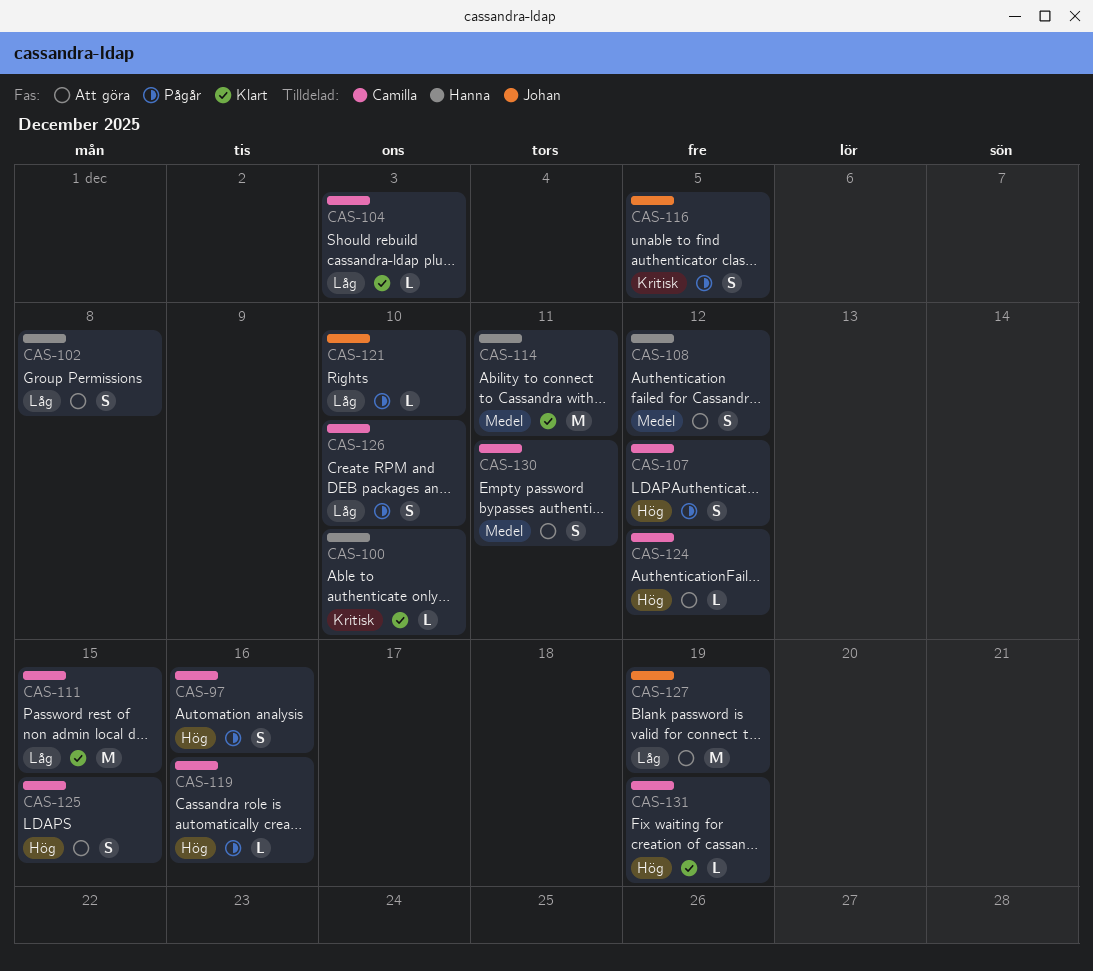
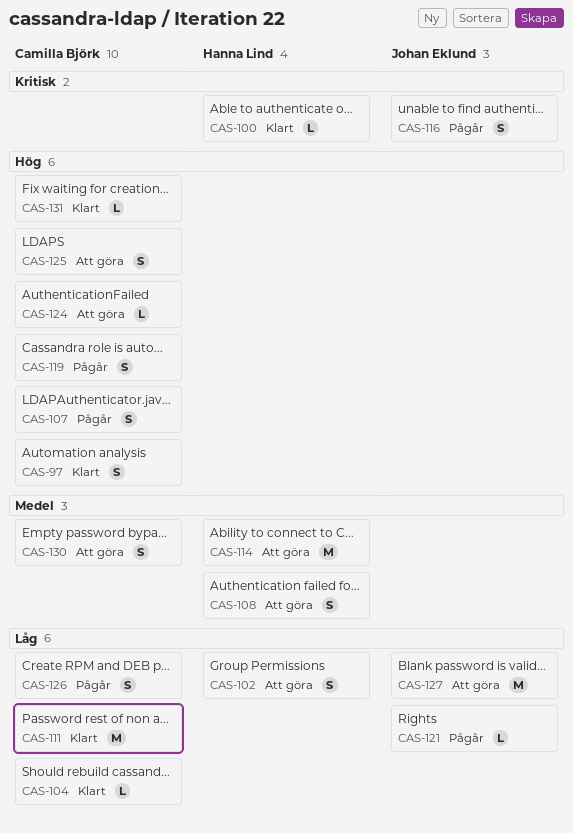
CAS-97, status: Pågår -> Klart
CAS-114, status: Klart -> Att göra
CAS-119, estimate: L -> S

